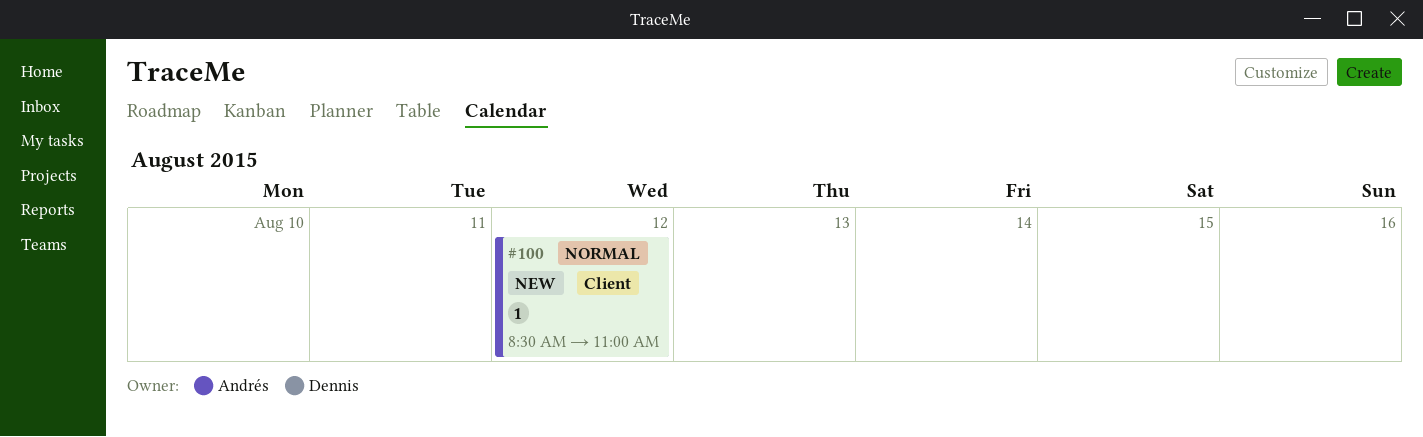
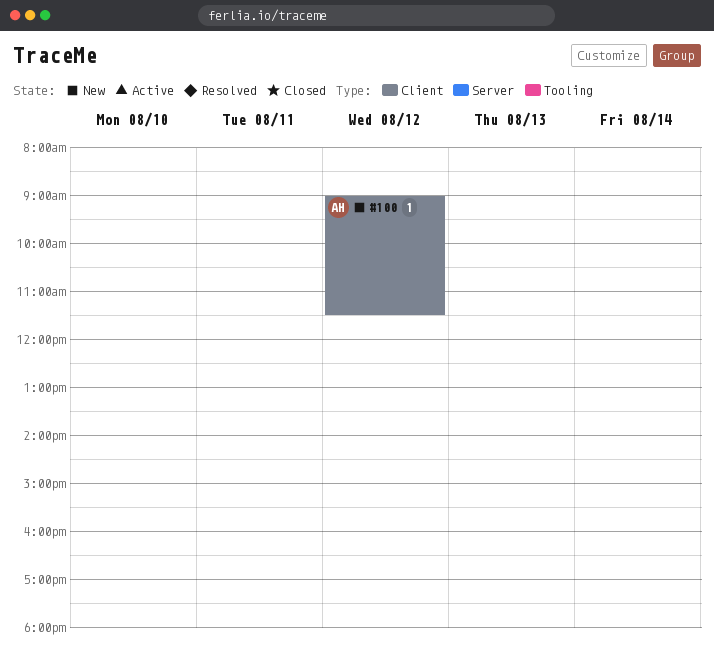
#100, begins: 08:30 -> 09:00
#100, ends: 11:00 -> 11:30

